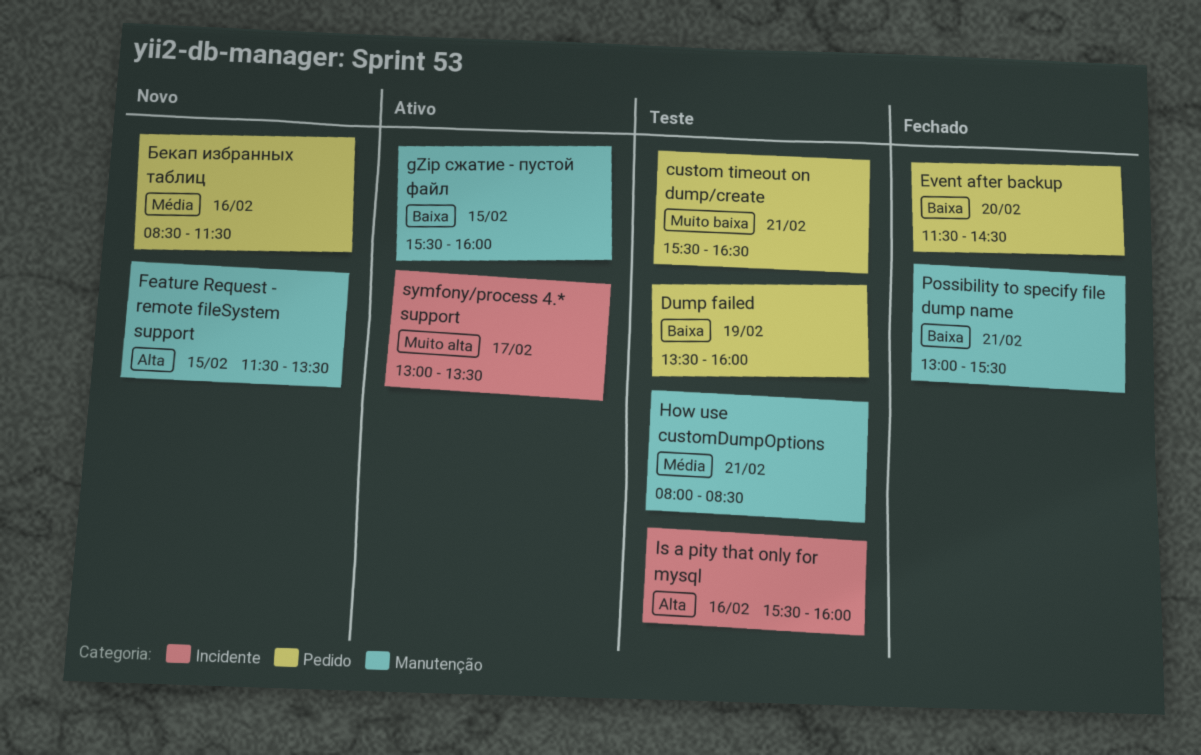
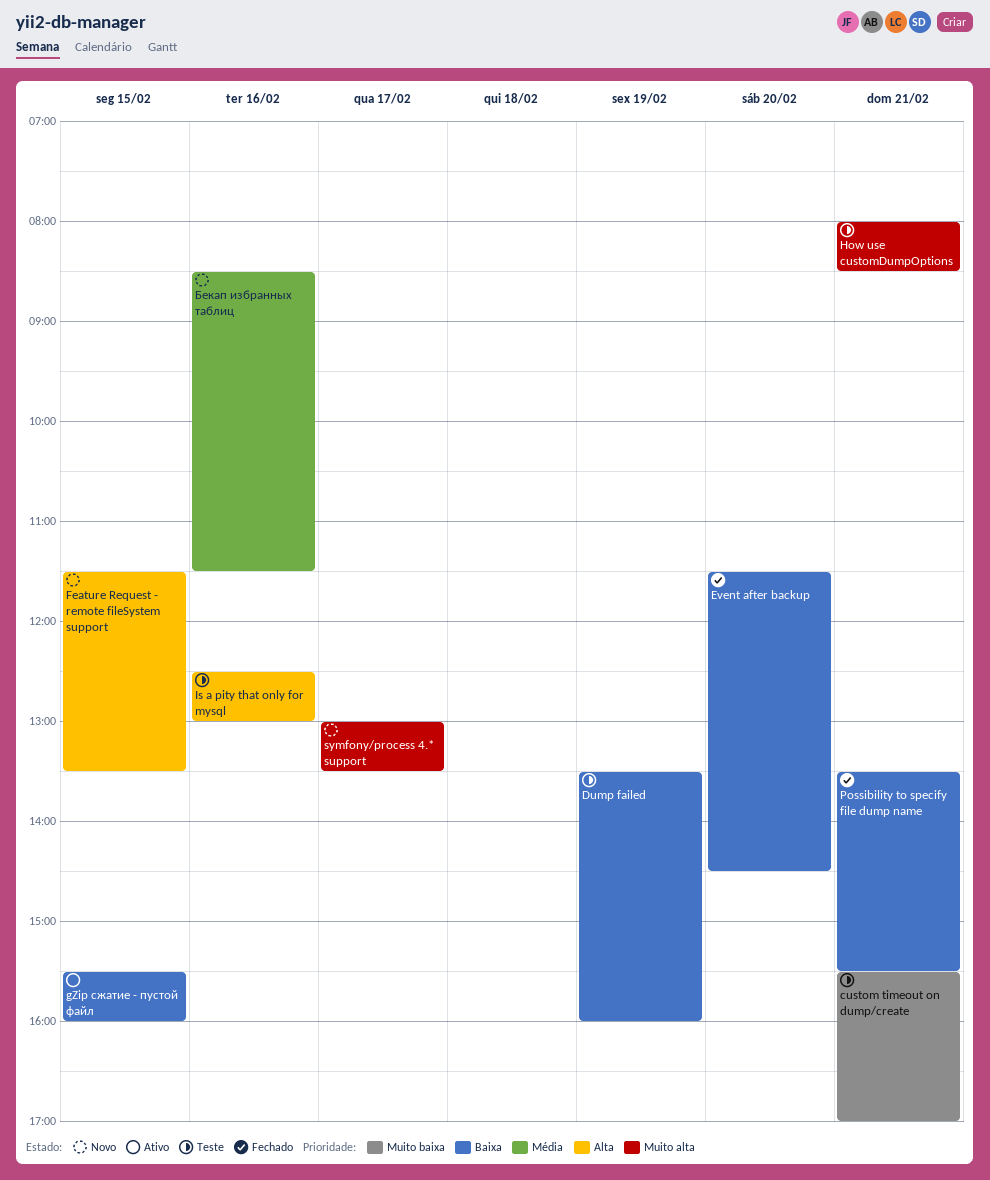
custom timeout on dump/create, ends: 16:30 -> 17:00
How use customDumpOptions, priority: Média -> Muito alta
Is a pity that only for mysql, begins: 15:30 -> 12:30
Is a pity that only for mysql, ends: 16:00 -> 13:00
Possibility to specify file dump name, begins: 13:00 -> 13:30
symfony/process 4.* support, status: Ativo -> Novo

